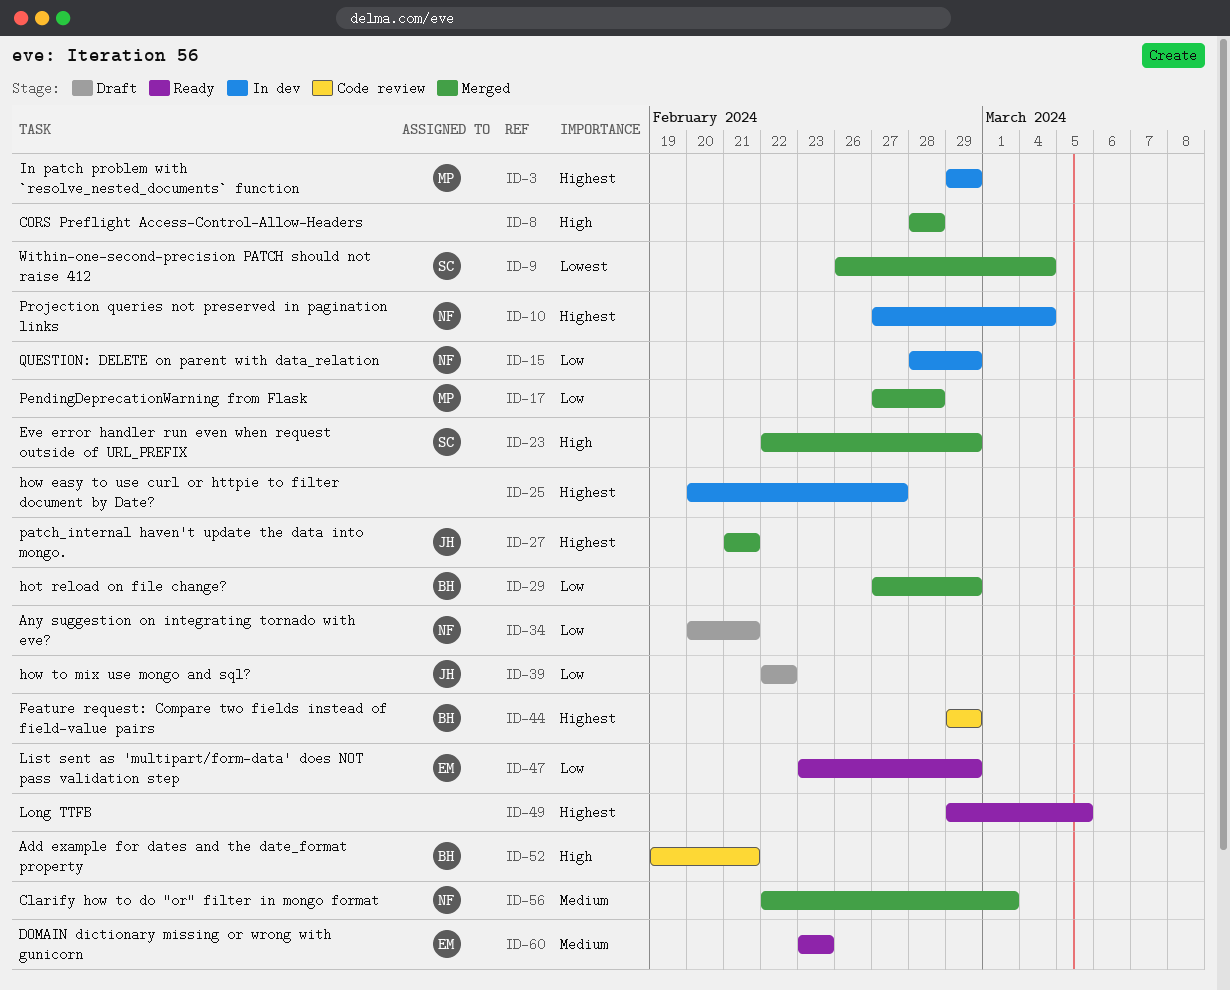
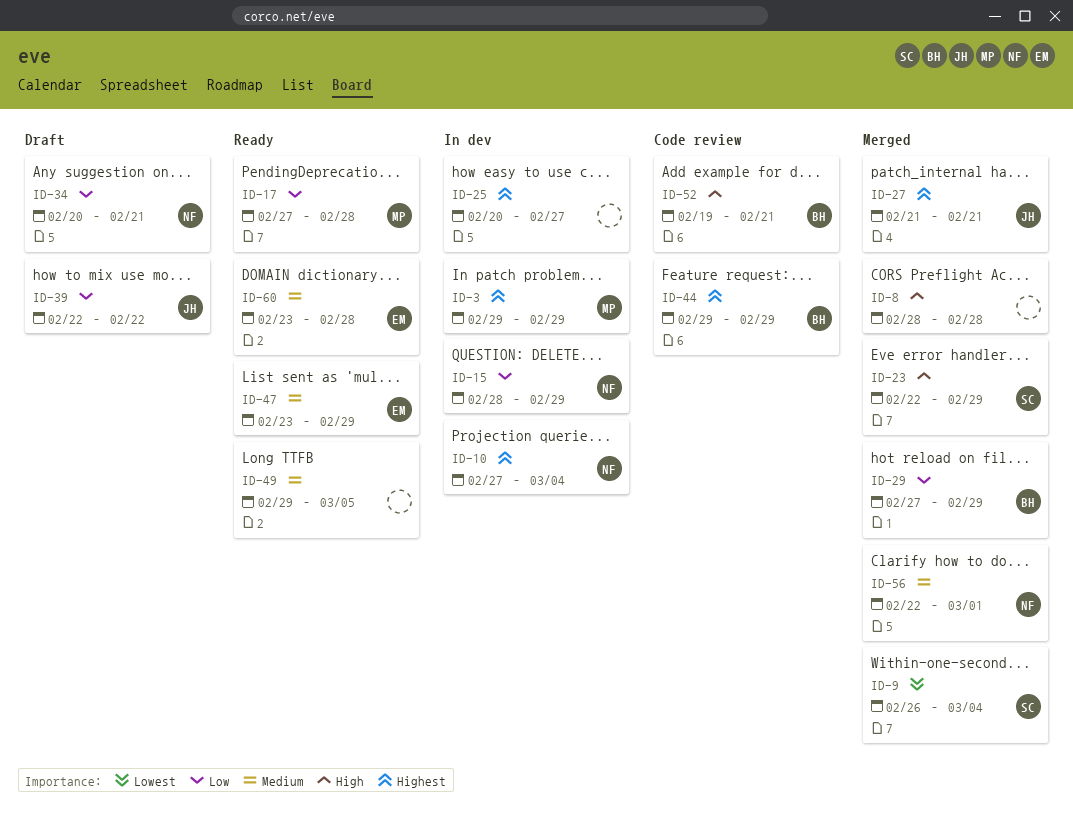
ID-17, status: Merged -> Ready
ID-47, priority: Low -> Medium
ID-49, priority: Highest -> Medium
ID-60, due: Feb 23 -> Feb 28

